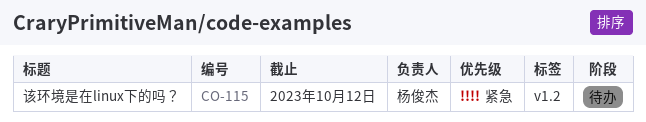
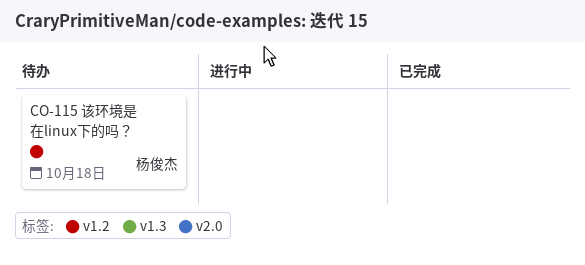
CO-115, due: Oct 12 -> Oct 18

